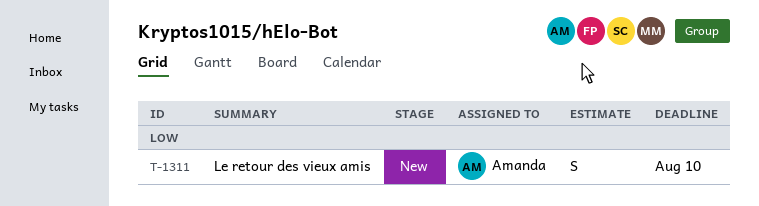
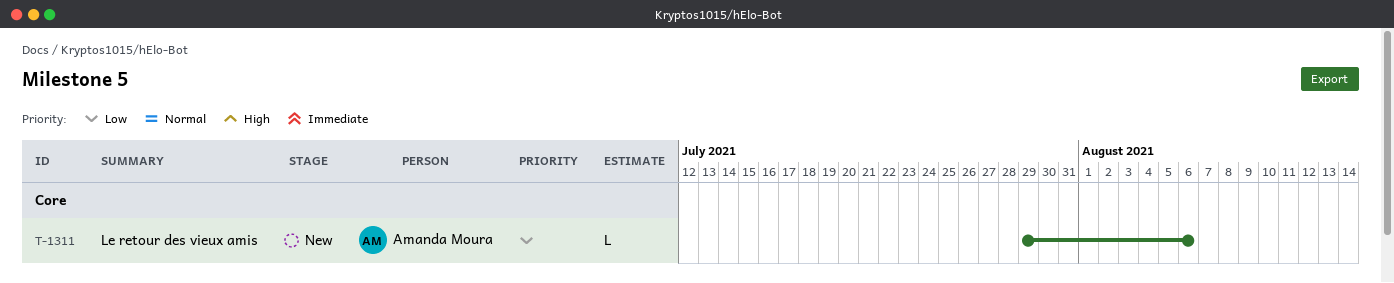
T-1311, estimate: S -> L
T-1311, due: Aug 10 -> Aug 6

